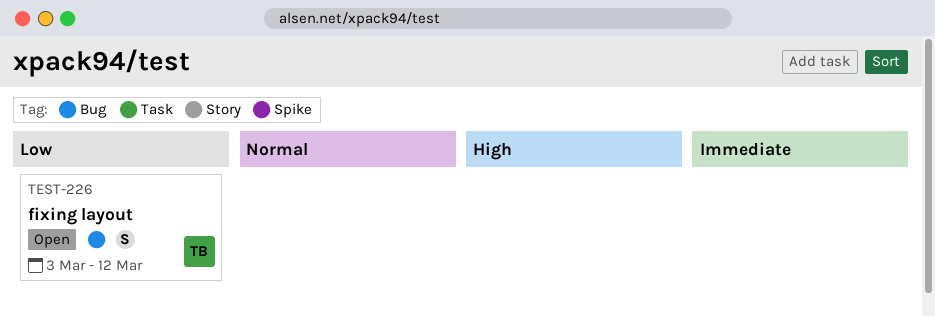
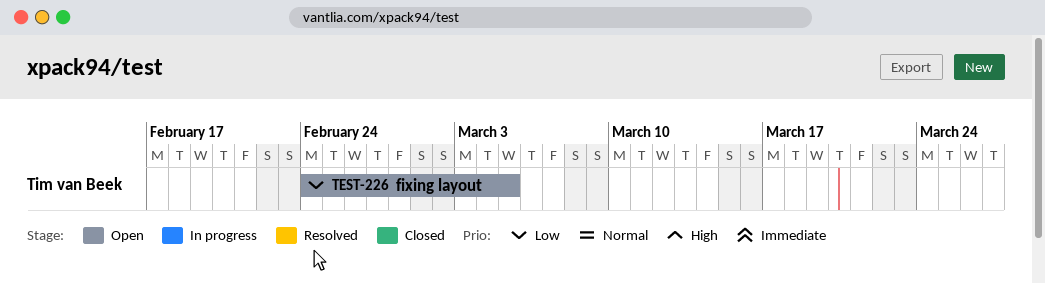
TEST-226, start: Mar 3 -> Feb 24
TEST-226, due: Mar 12 -> Mar 5

